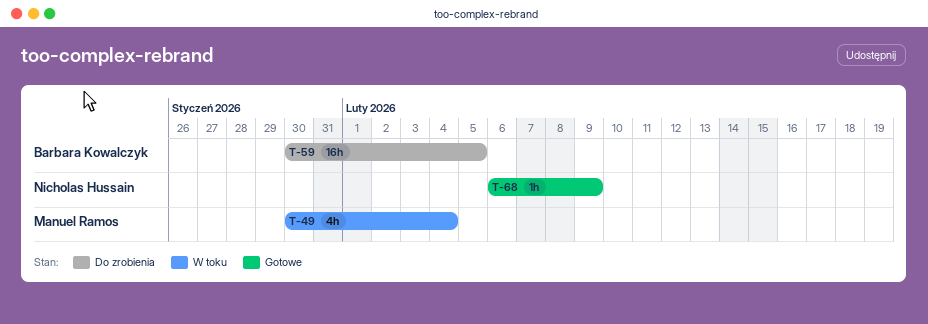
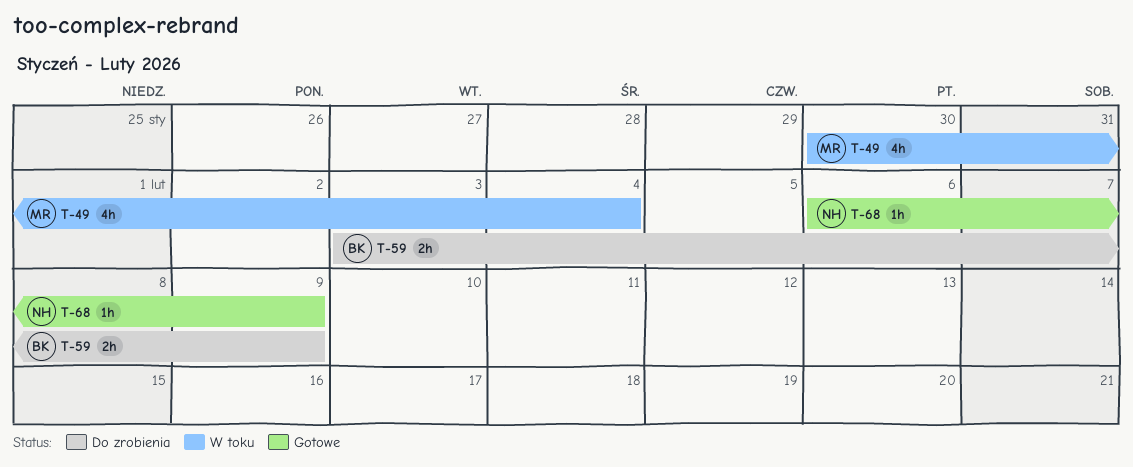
T-59, estimate: 16h -> 2h
T-59, start: Jan 30 -> Feb 3
T-59, due: Feb 5 -> Feb 9

